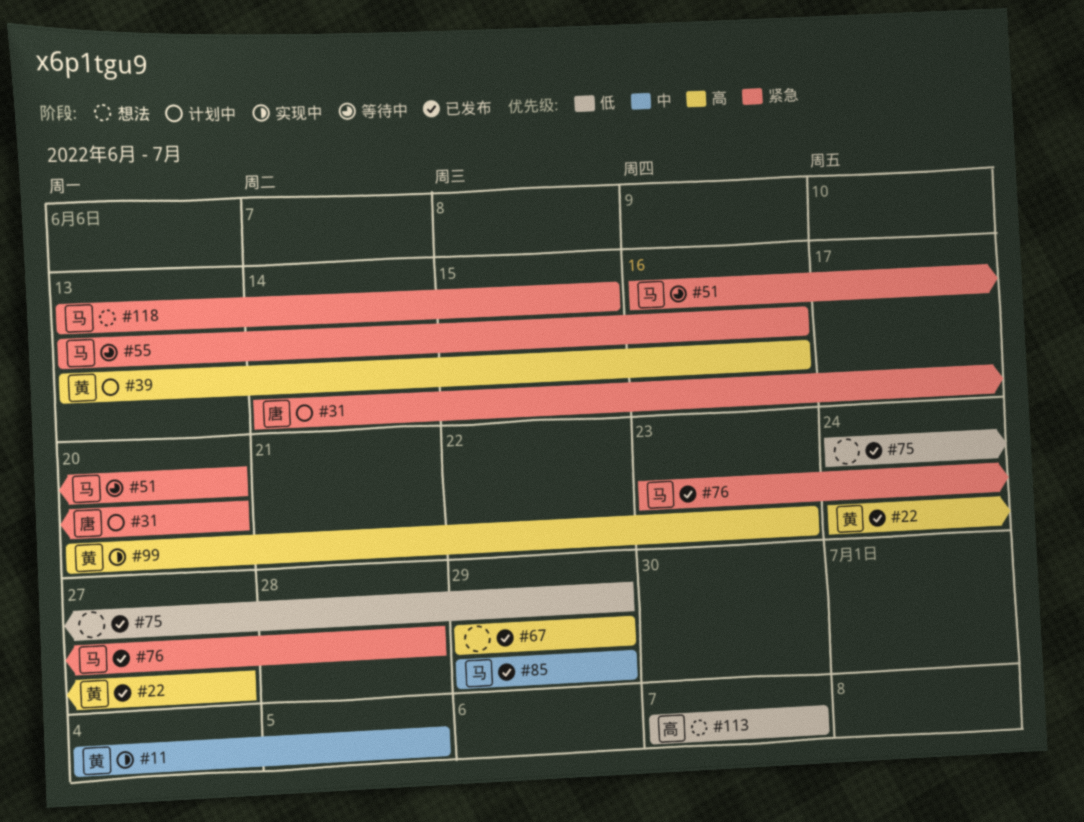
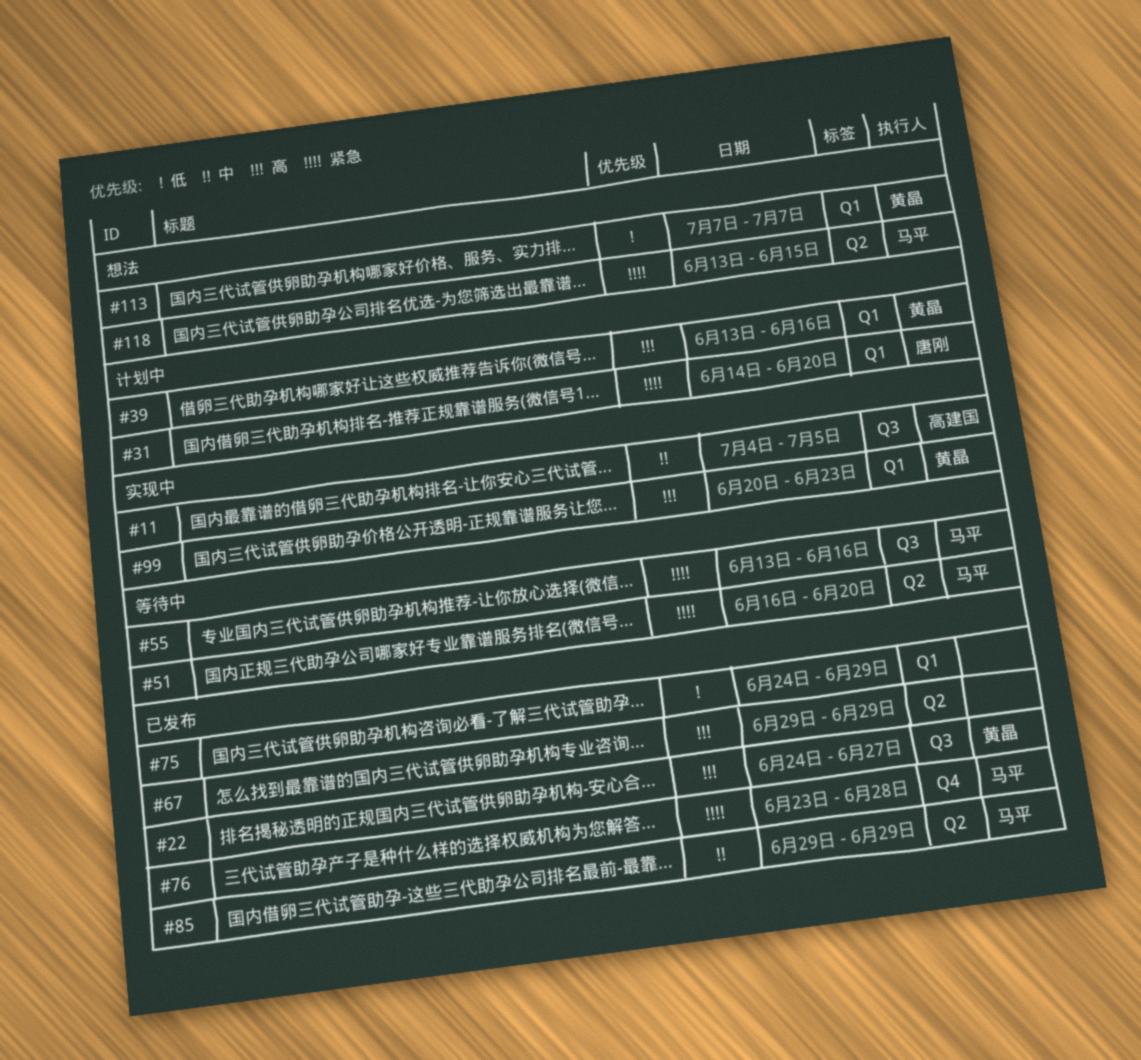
#11, owner: 黄晶 -> 高建国
#113, owner: 高建国 -> 黄晶

